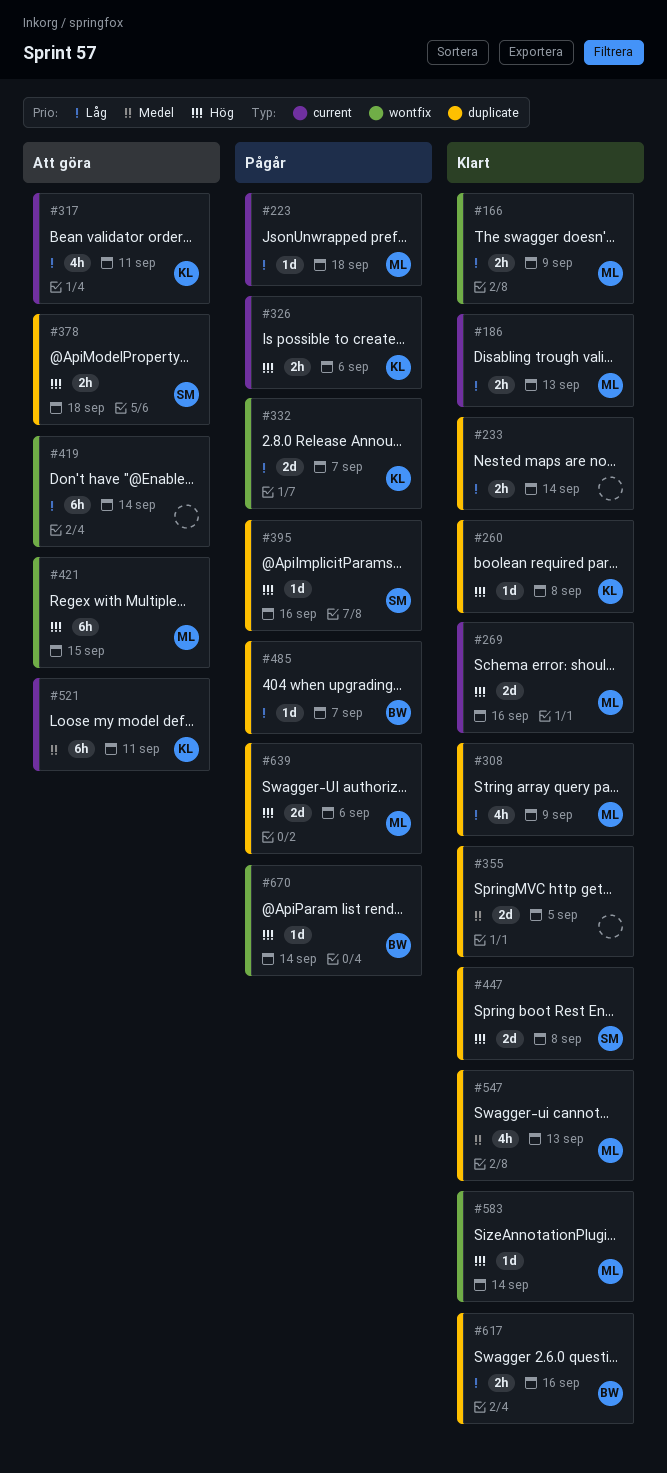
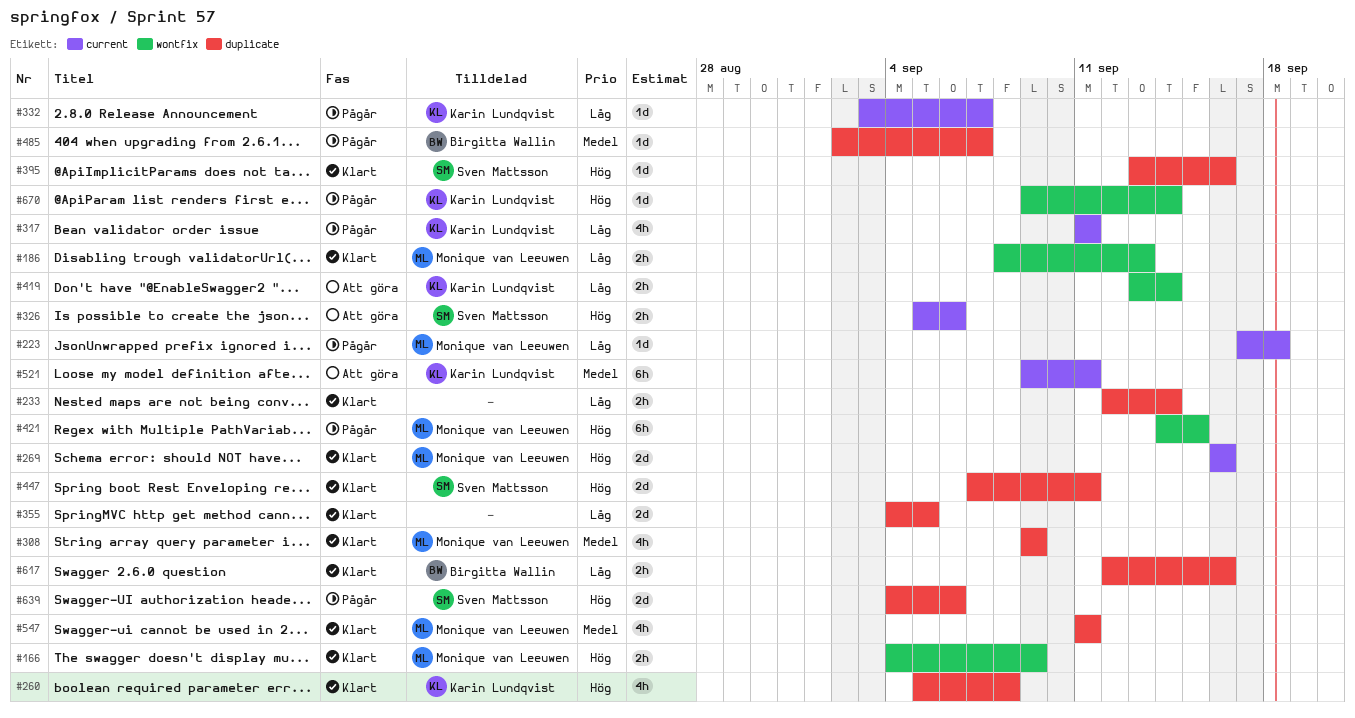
#166, priority: Låg -> Hög
#186, label: current -> wontfix
#260, estimate: 1d -> 4h
#308, priority: Låg -> Medel
#317, status: Att göra -> Pågår
#326, status: Pågår -> Att göra
#326, owner: Karin Lundqvist -> Sven Mattsson
#332, label: wontfix -> current
#332, estimate: 2d -> 1d
#355, priority: Medel -> Låg
#378: present -> none
#395, status: Pågår -> Klart
#419, owner: none -> Karin Lundqvist
#419, estimate: 6h -> 2h
#421, status: Att göra -> Pågår
#447, due: Sep 8 -> Sep 11
#485, priority: Låg -> Medel
#547, due: Sep 13 -> Sep 11
#583: present -> none
#639, owner: Monique van Leeuwen -> Sven Mattsson
#670, owner: Birgitta Wallin -> Karin Lundqvist

